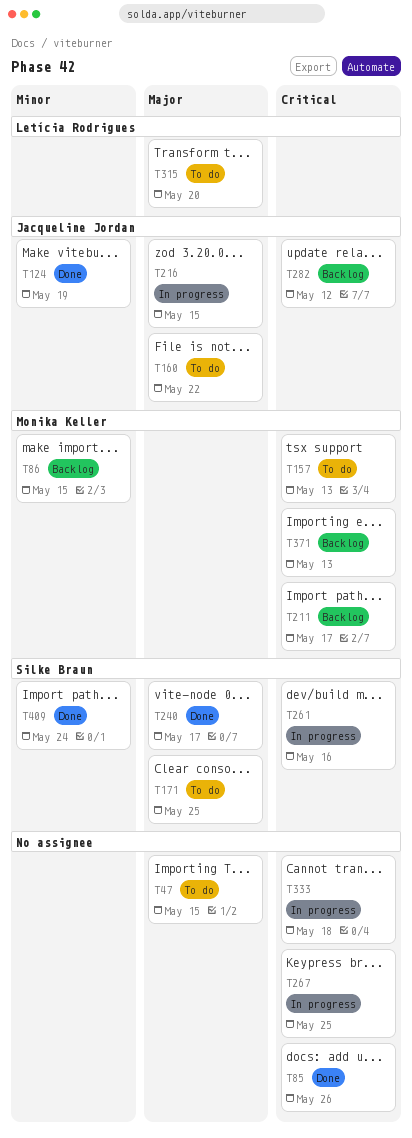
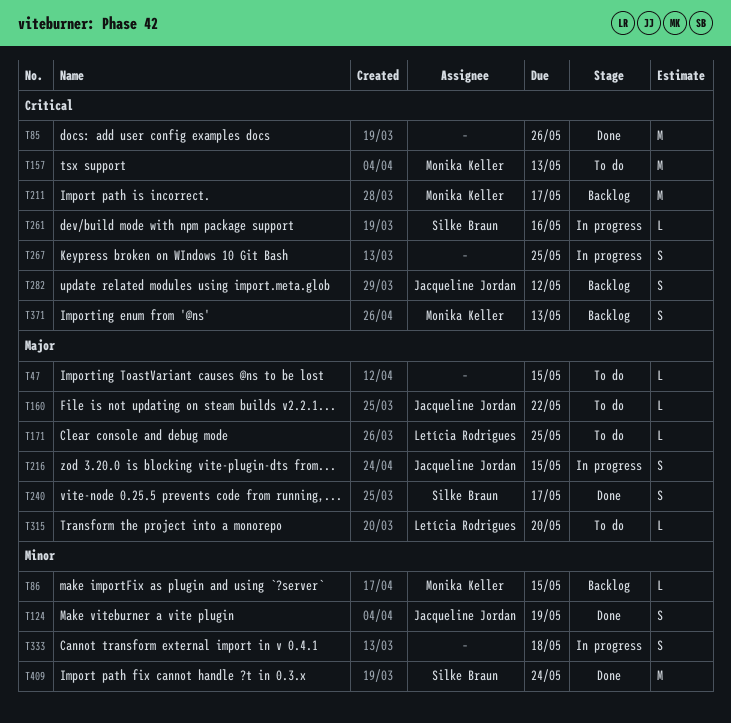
T171, owner: Silke Braun -> Letícia Rodrigues
T333, priority: Critical -> Minor

